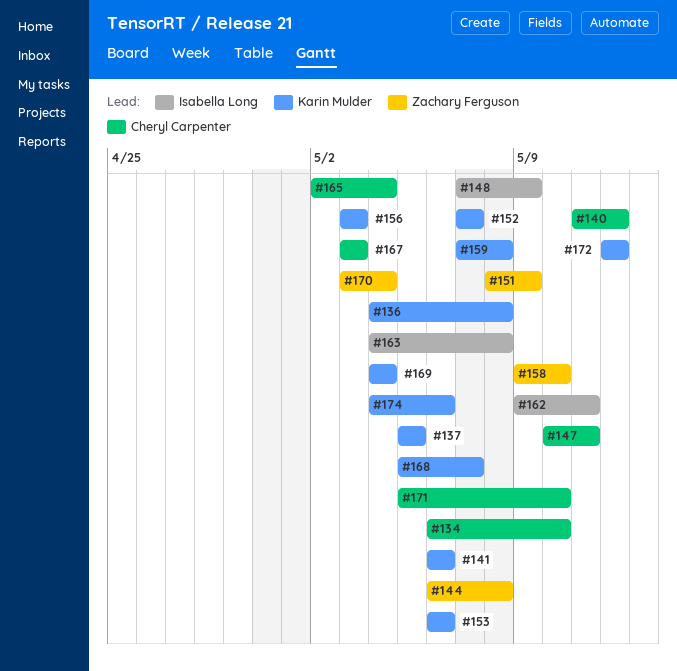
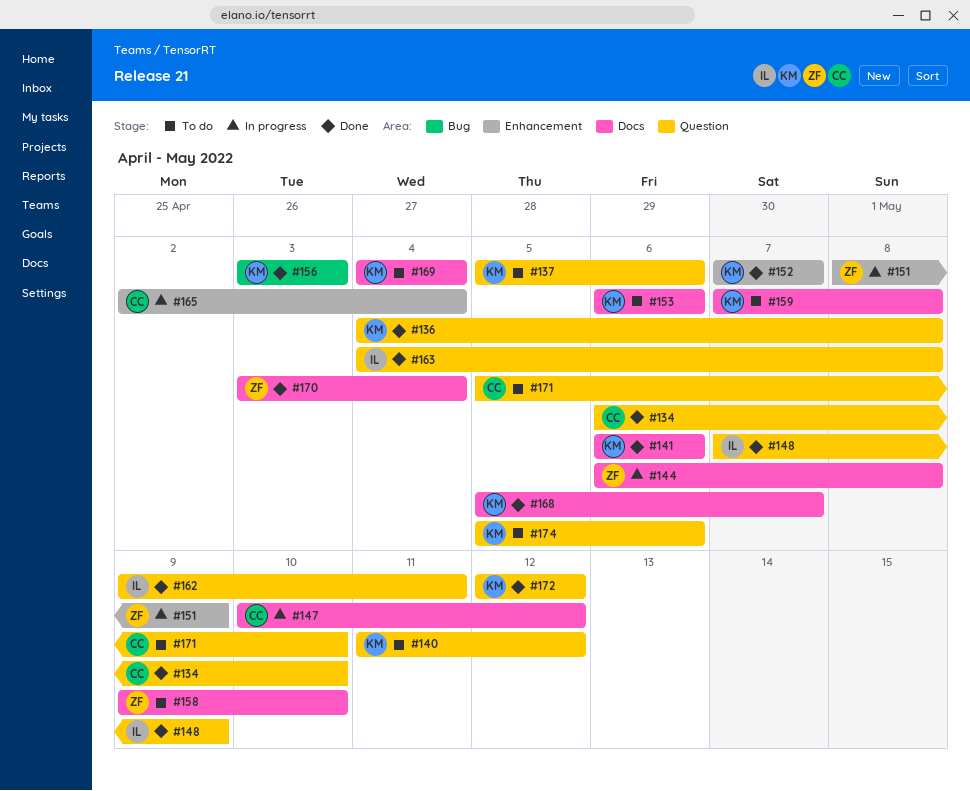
#137, due: May 5 -> May 6
#140, owner: Cheryl Carpenter -> Karin Mulder
#147, due: May 11 -> May 12
#167: present -> none
#174, start: May 4 -> May 5

